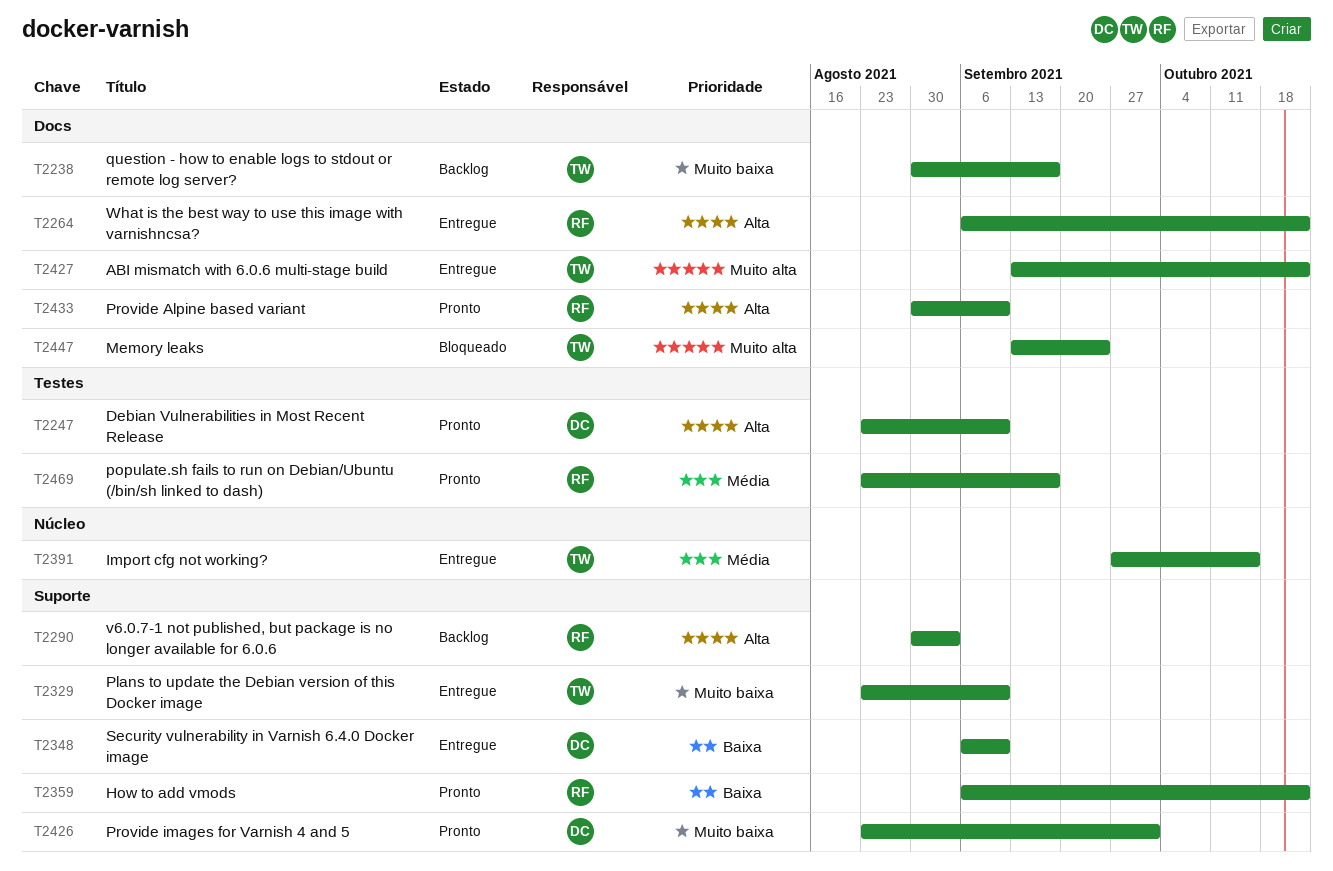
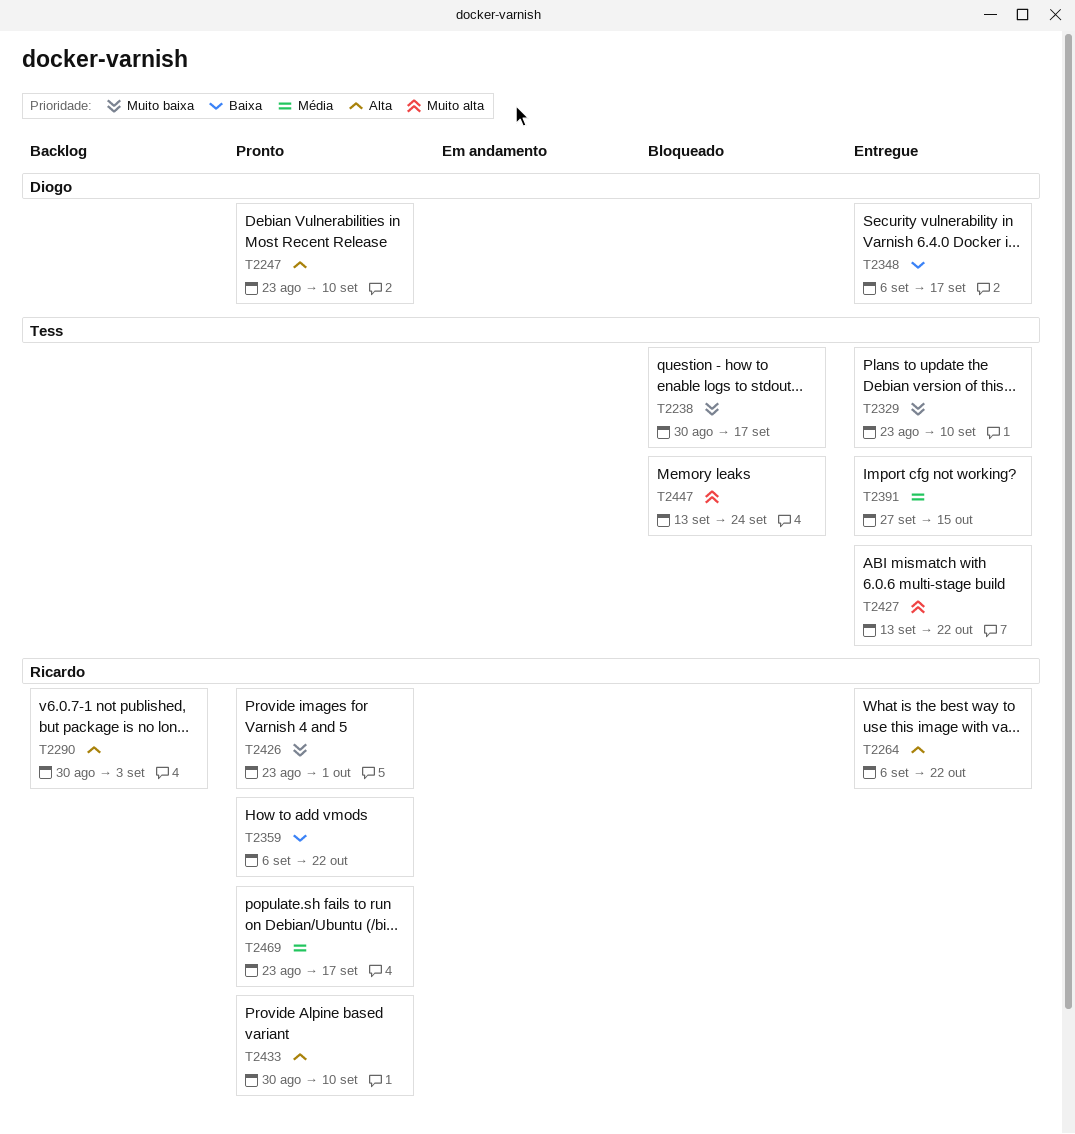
T2238, status: Backlog -> Bloqueado
T2348, due: Sep 10 -> Sep 17
T2426, owner: Diogo -> Ricardo

